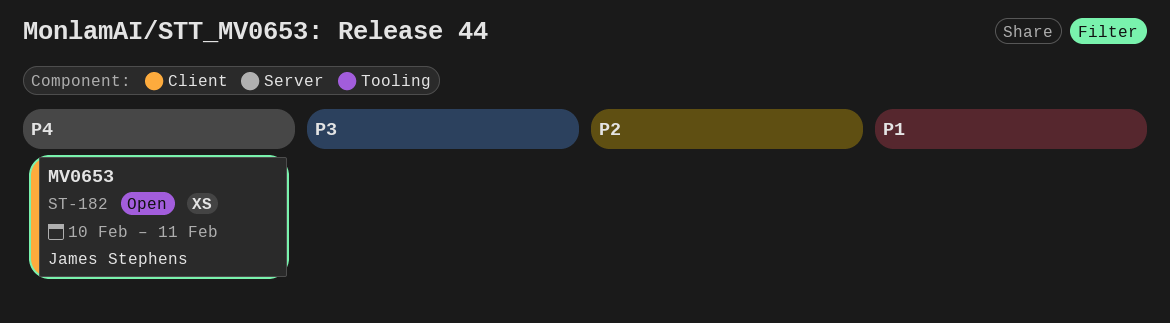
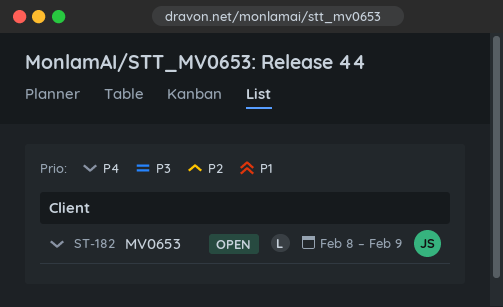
ST-182, estimate: XS -> L
ST-182, start: Feb 10 -> Feb 8
ST-182, due: Feb 11 -> Feb 9

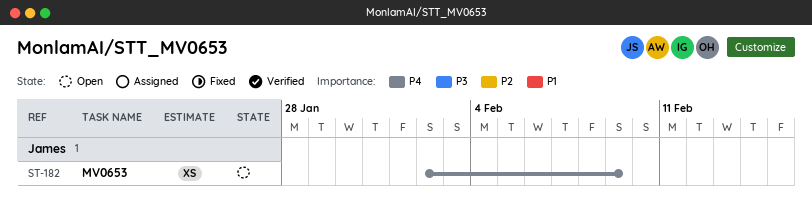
ST-182, estimate: L -> XS
ST-182, start: Feb 8 -> Feb 2

